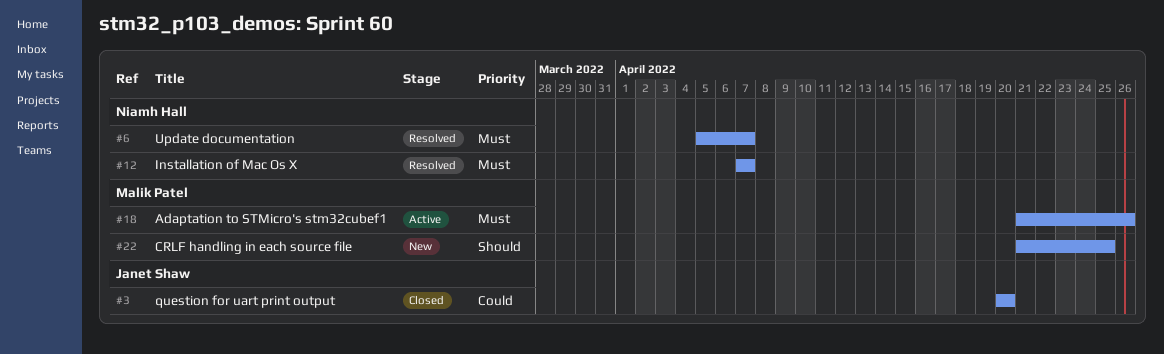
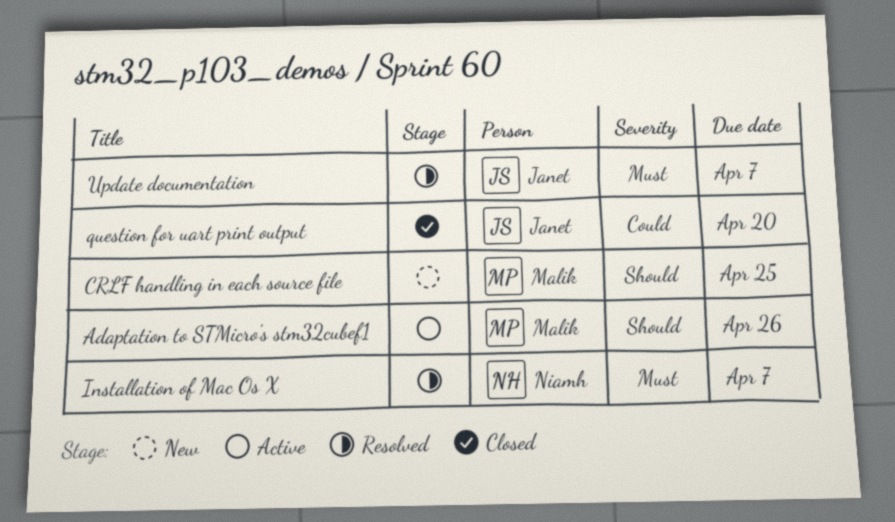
Adaptation to STMicro's stm32cubef1, priority: Must -> Should
Update documentation, owner: Niamh Hall -> Janet Shaw

